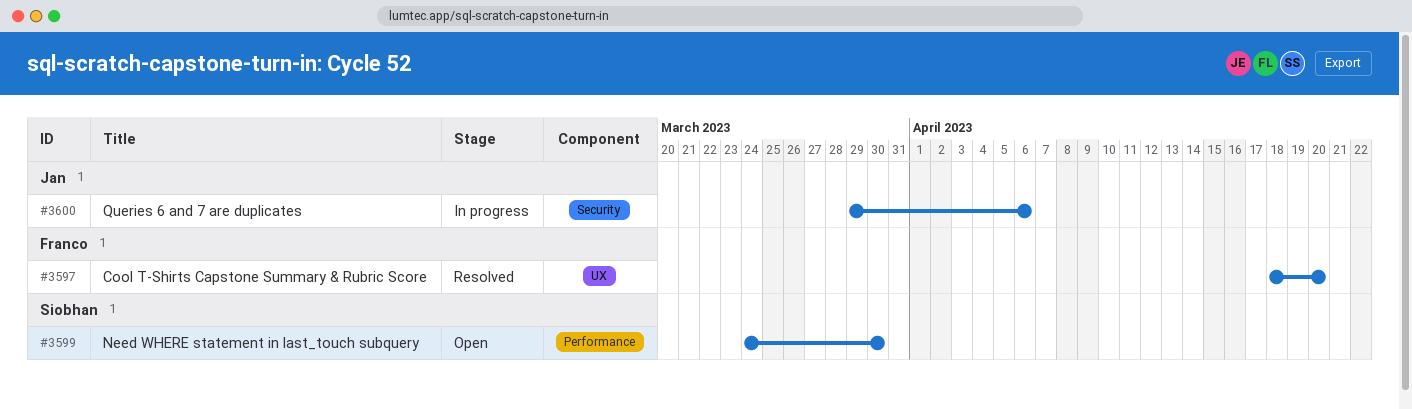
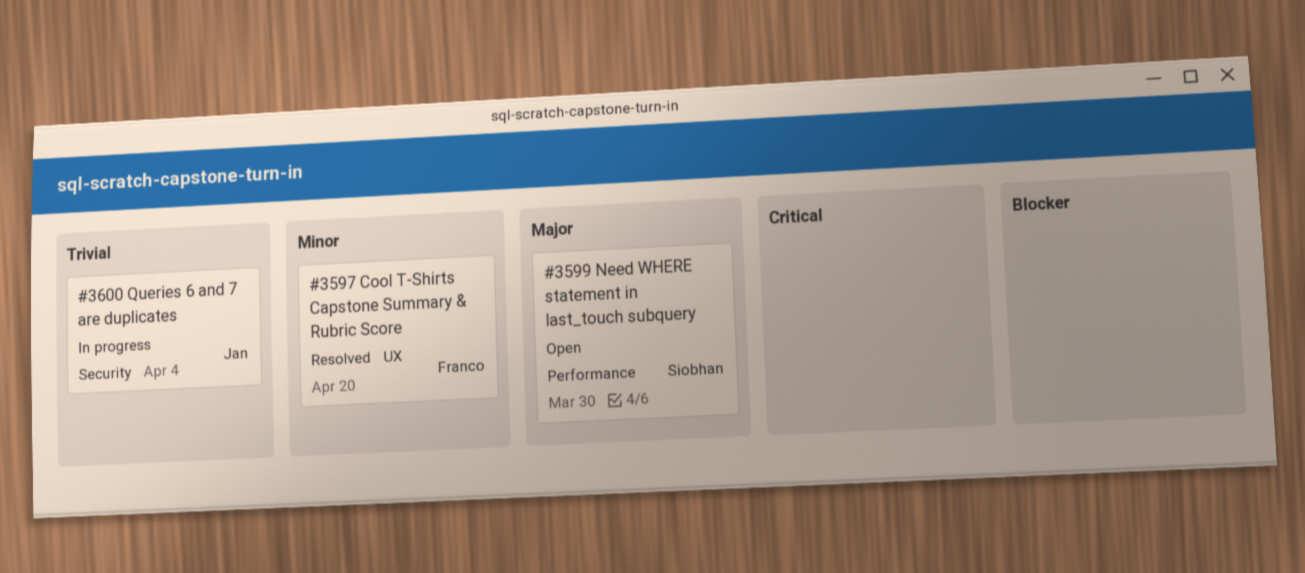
#3600, due: Apr 6 -> Apr 4

